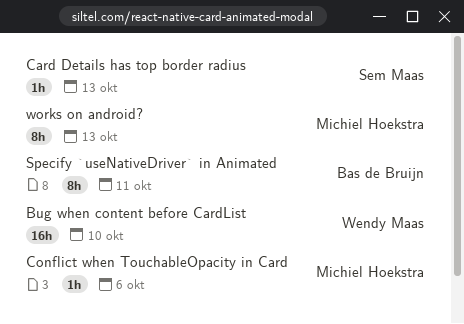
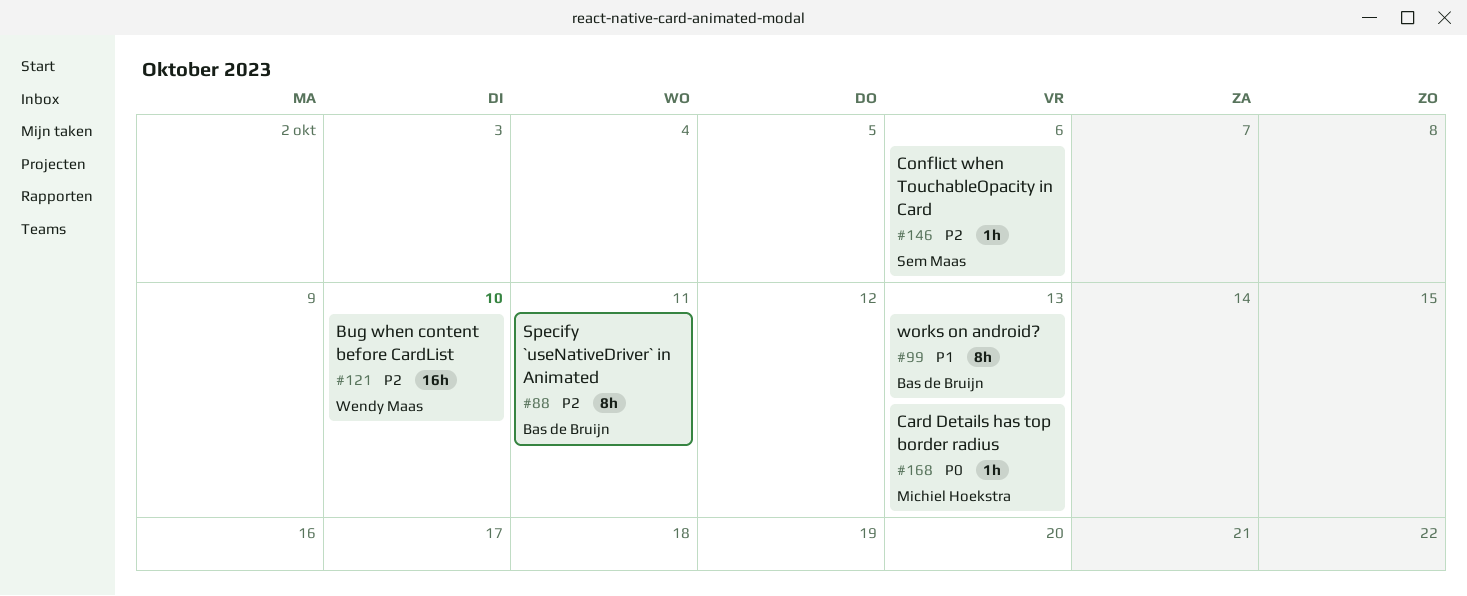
Card Details has top border radius, owner: Sem Maas -> Michiel Hoekstra
Conflict when TouchableOpacity in Card, owner: Michiel Hoekstra -> Sem Maas
works on android?, owner: Michiel Hoekstra -> Bas de Bruijn

